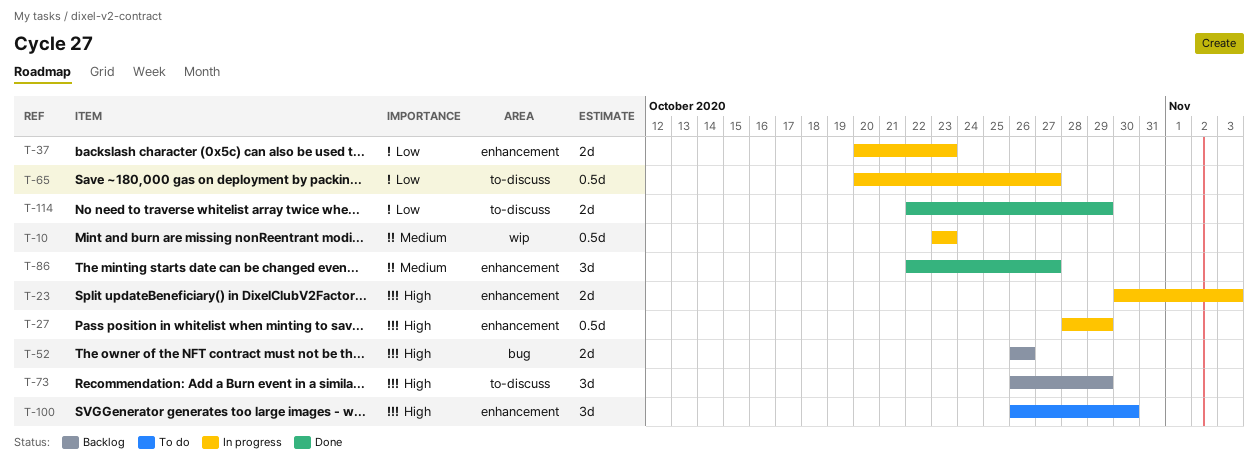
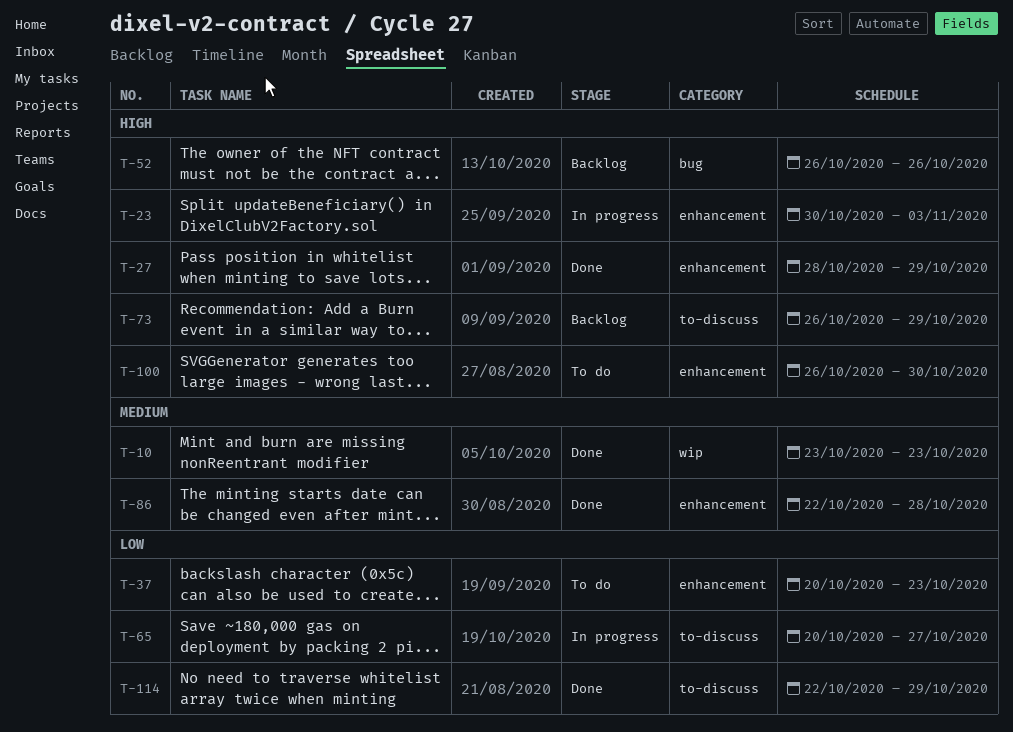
T-10, status: In progress -> Done
T-27, status: In progress -> Done
T-37, status: In progress -> To do
T-86, due: Oct 27 -> Oct 28

